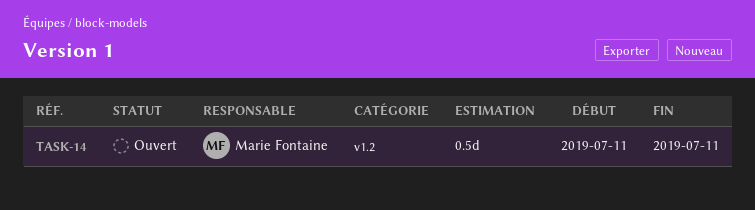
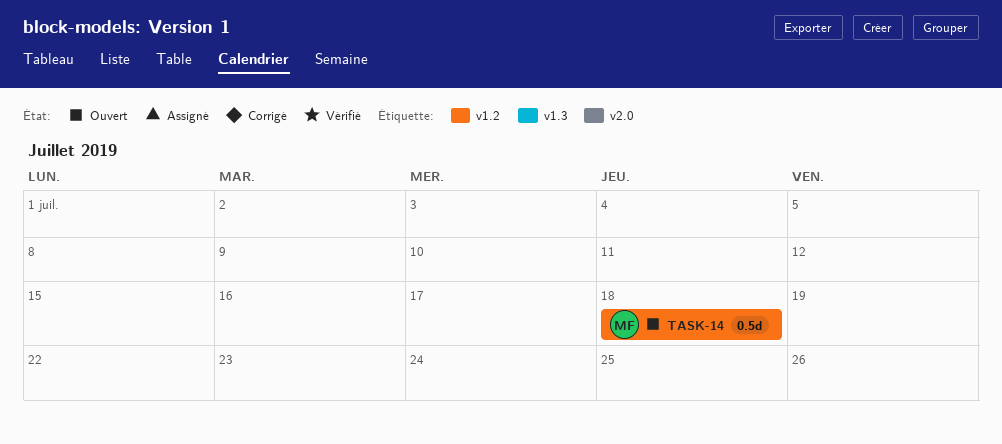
TASK-14, start: Jul 11 -> Jul 18
TASK-14, due: Jul 11 -> Jul 18

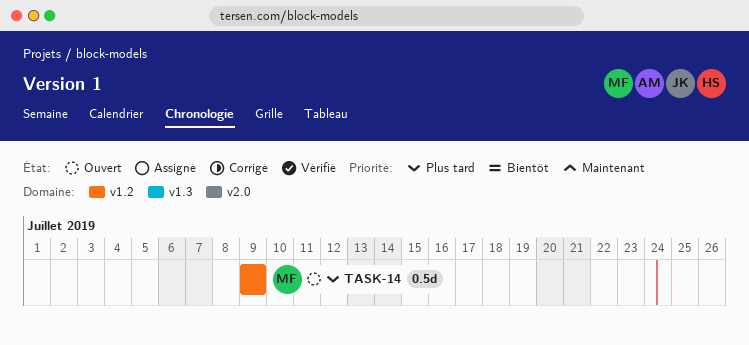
TASK-14, start: Jul 18 -> Jul 9
TASK-14, due: Jul 18 -> Jul 9

